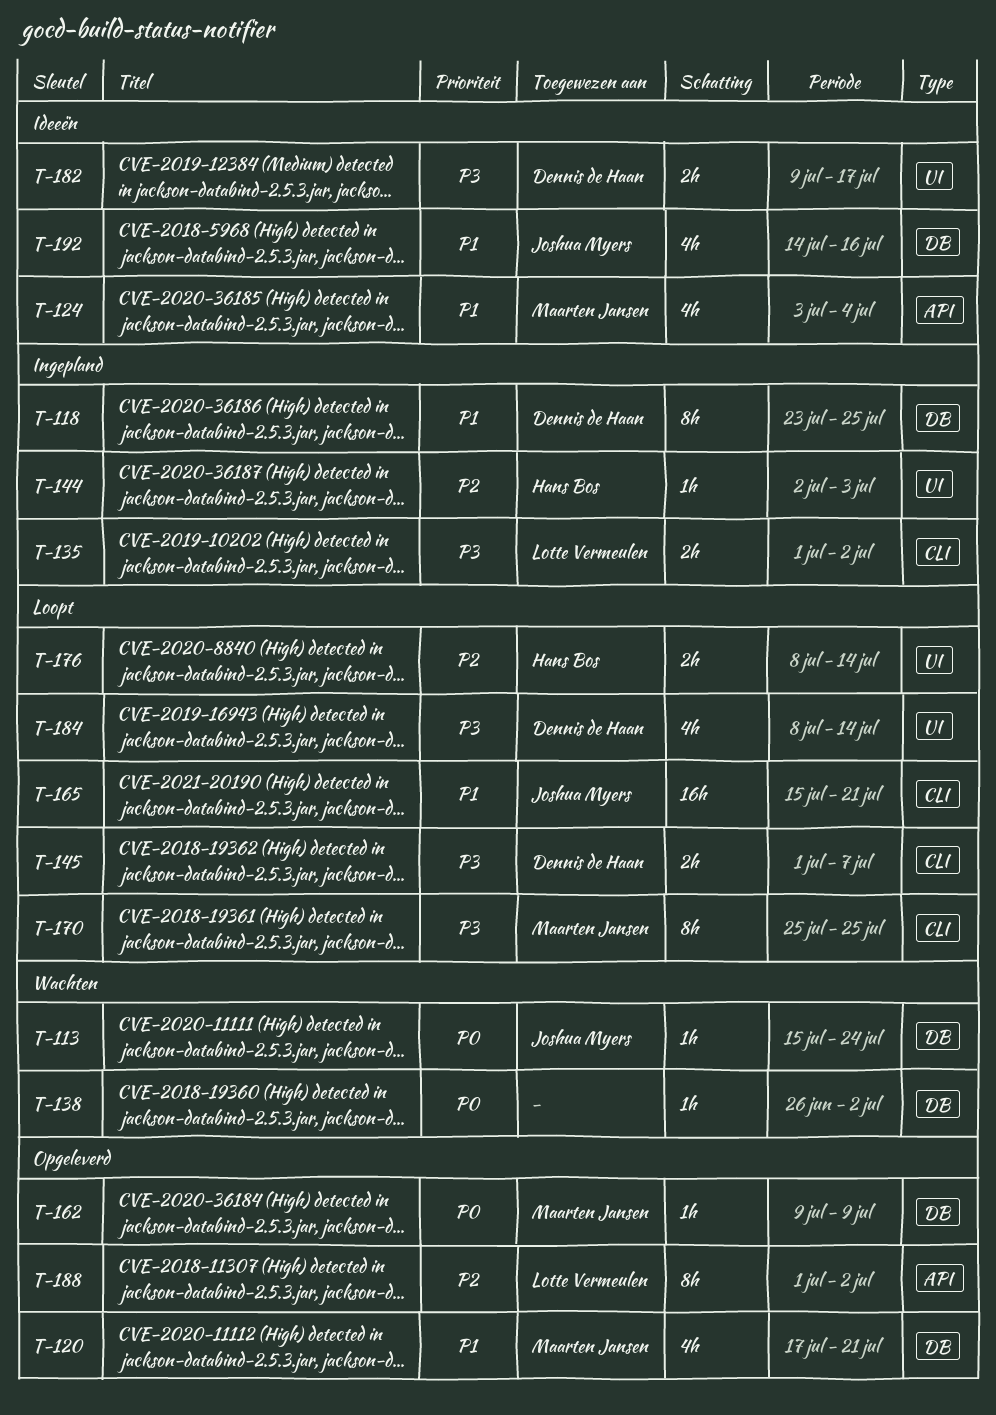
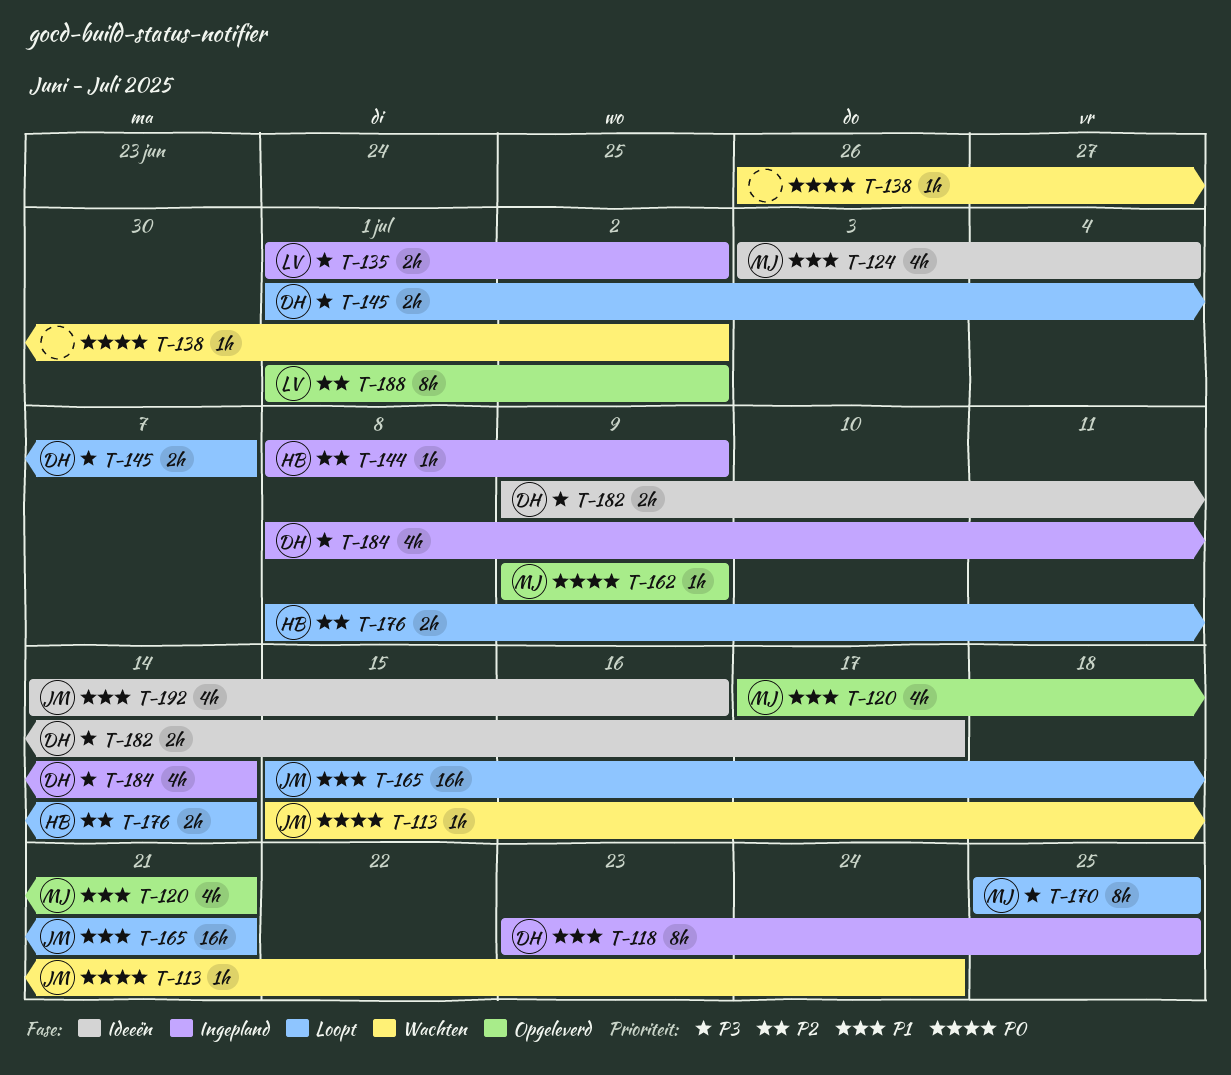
T-144, start: Jul 2 -> Jul 8
T-144, due: Jul 3 -> Jul 9
T-184, status: Loopt -> Ingepland

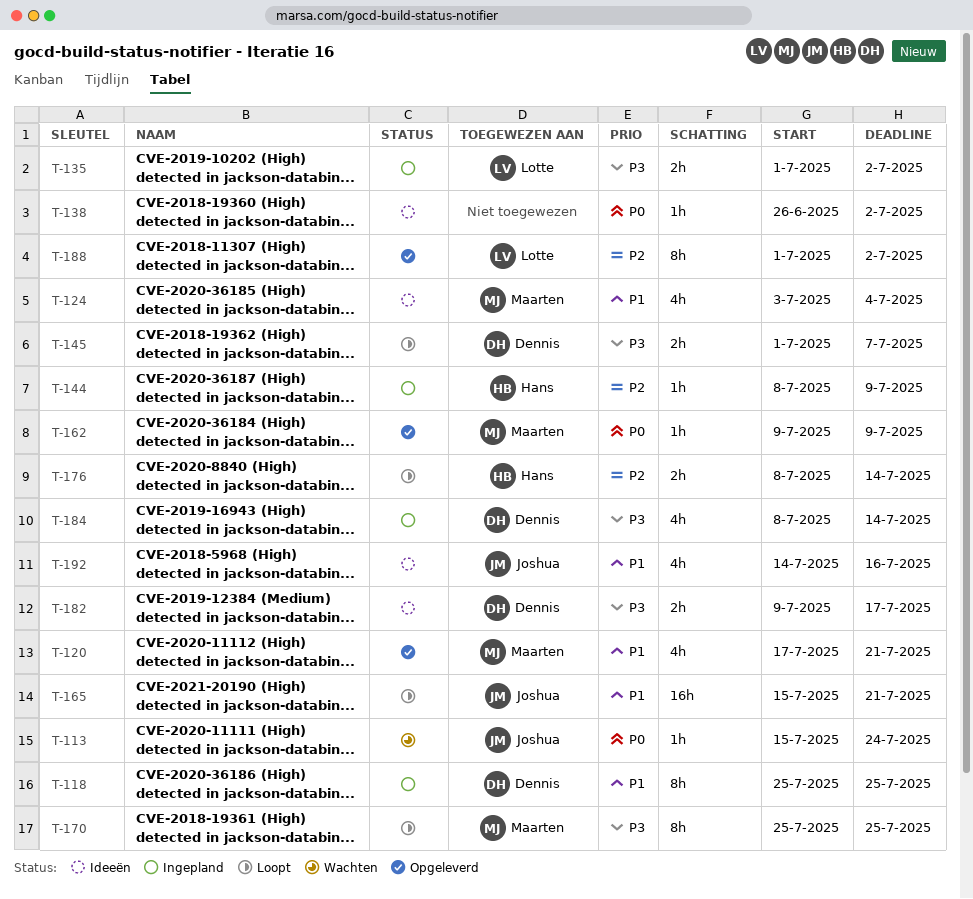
T-118, start: Jul 23 -> Jul 25
T-138, status: Wachten -> Ideeën

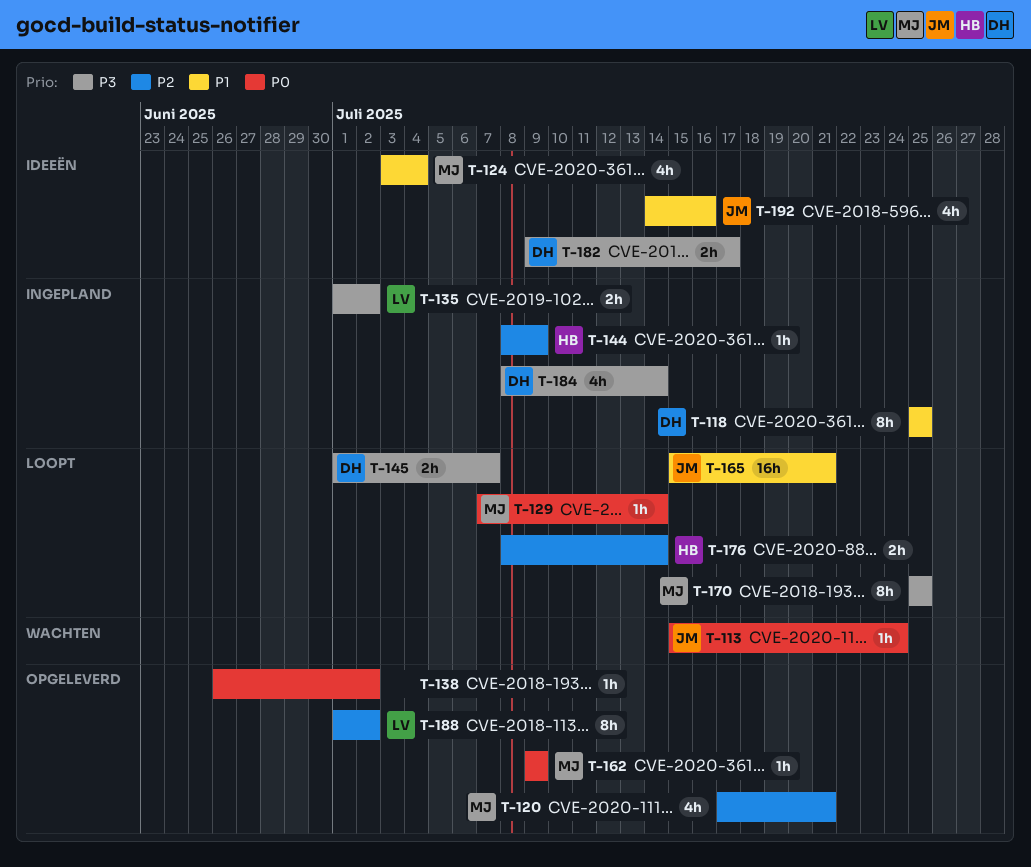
T-120, priority: P1 -> P2
T-129: none -> present
T-138, status: Ideeën -> Opgeleverd

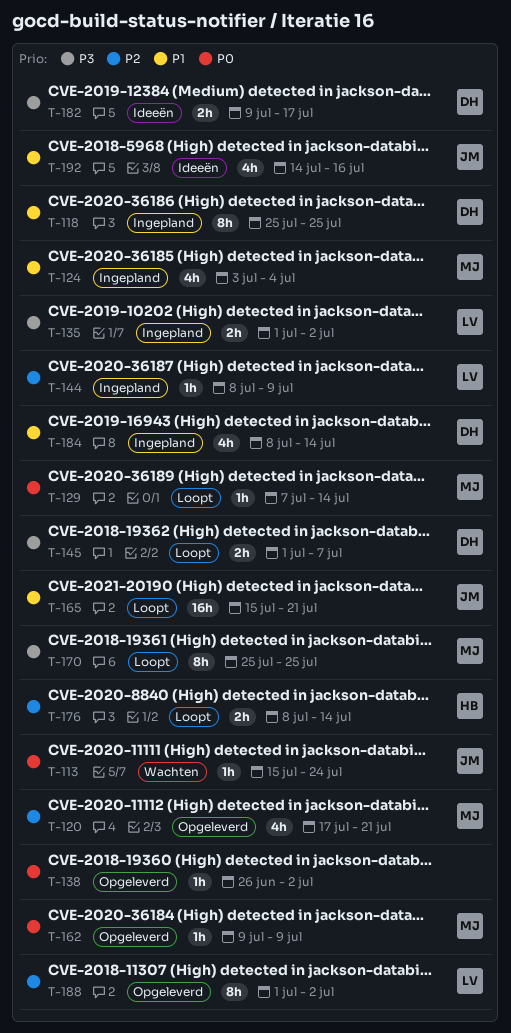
T-124, status: Ideeën -> Ingepland
T-144, owner: HB -> LV
T-184, priority: P3 -> P1

